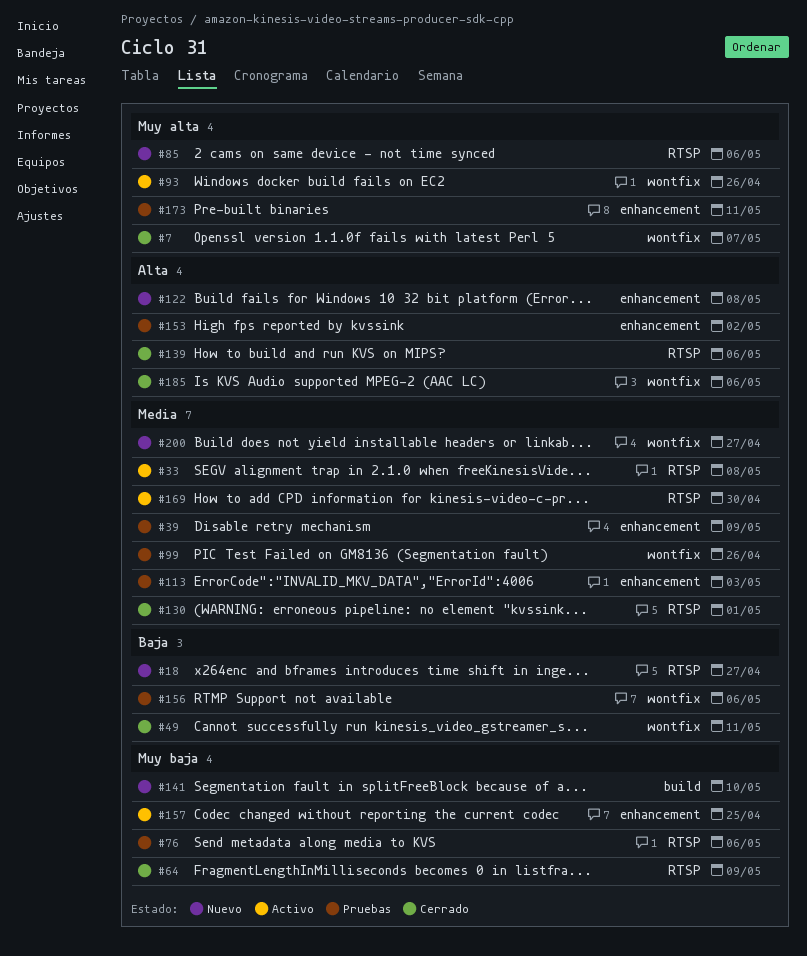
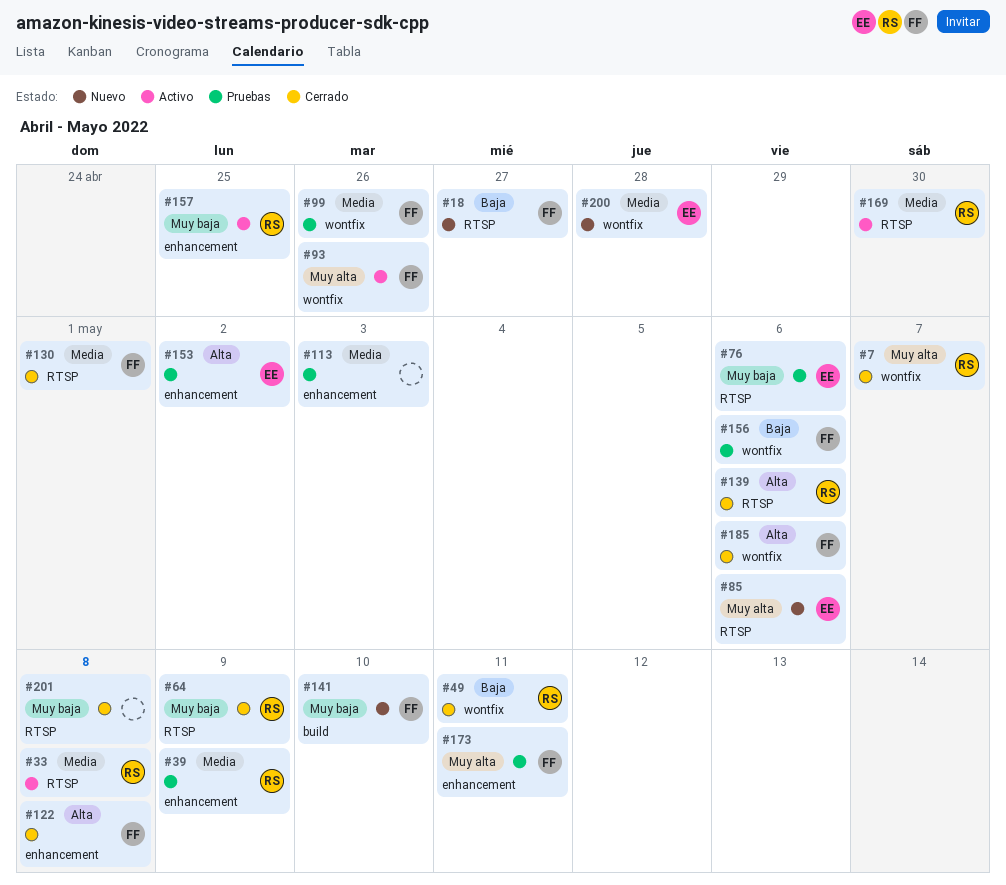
#122, status: Nuevo -> Cerrado
#200, due: Apr 27 -> Apr 28
#201: none -> present

